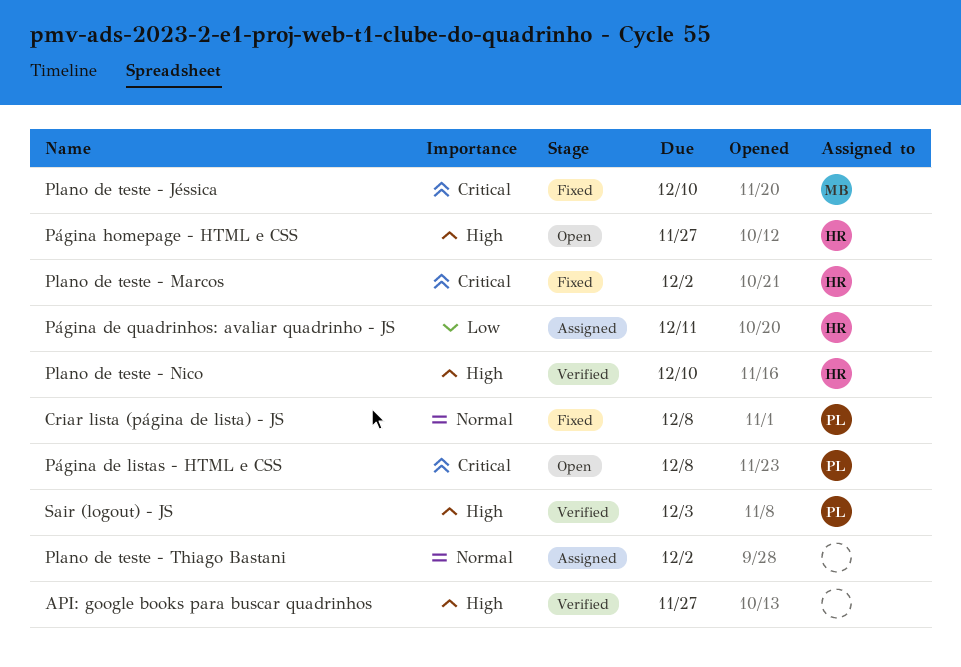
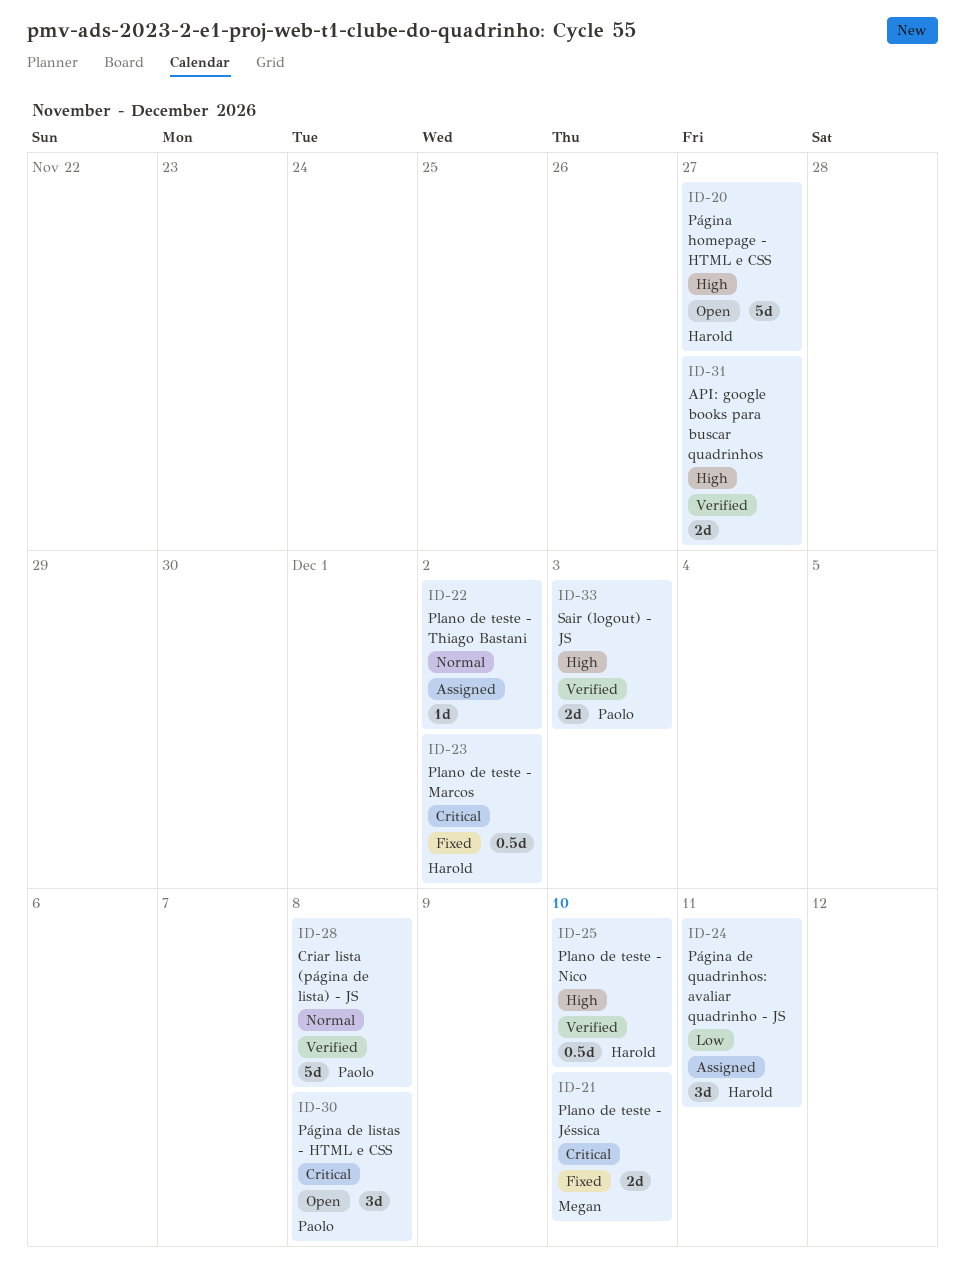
Criar lista (página de lista) - JS, status: Fixed -> Verified

